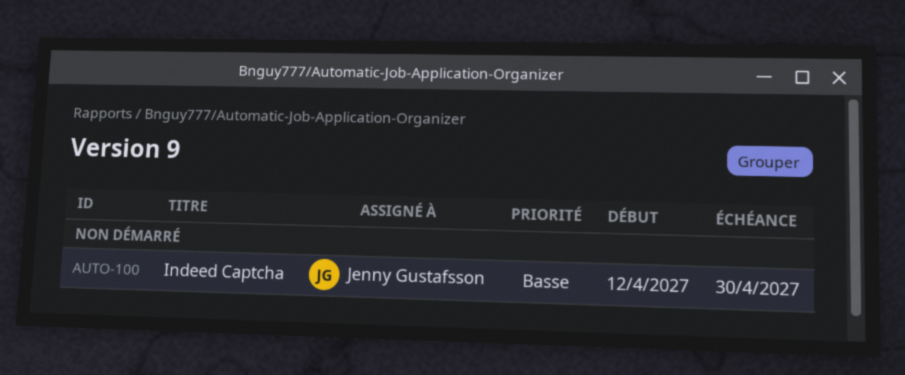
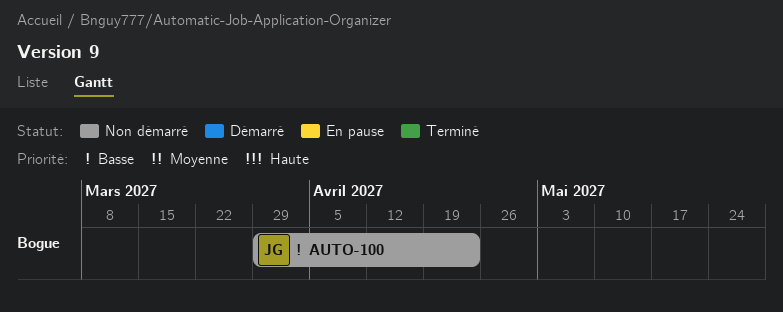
AUTO-100, start: Apr 12 -> Mar 29
AUTO-100, due: Apr 30 -> Apr 23

